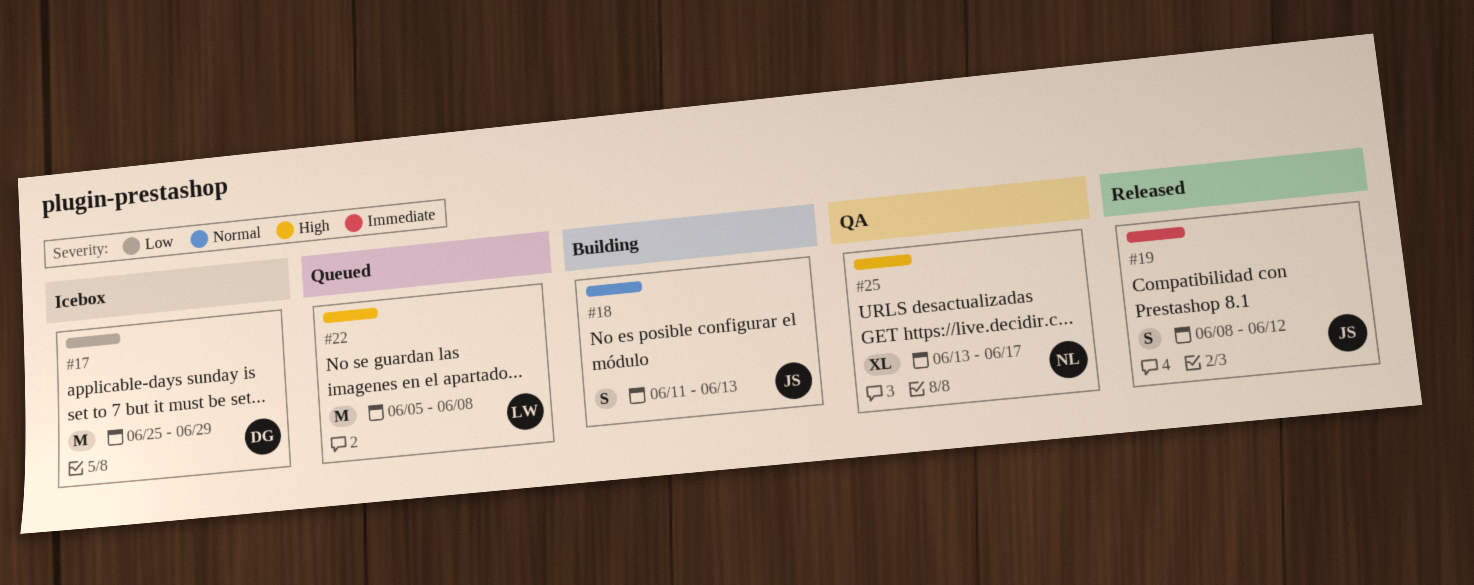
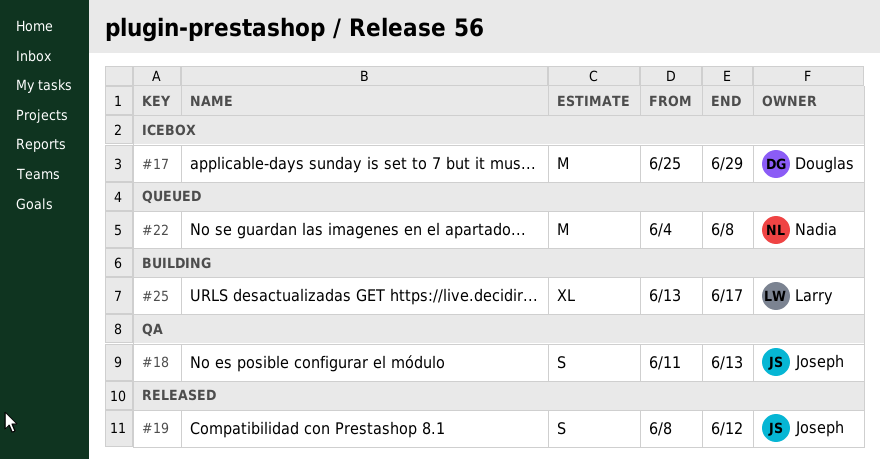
#18, status: Building -> QA
#22, owner: Larry -> Nadia
#22, start: Jun 5 -> Jun 4
#25, status: QA -> Building
#25, owner: Nadia -> Larry

